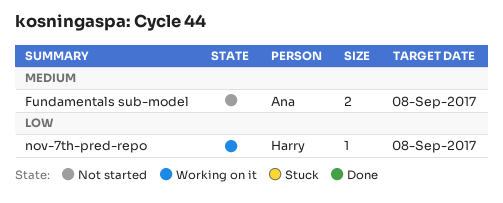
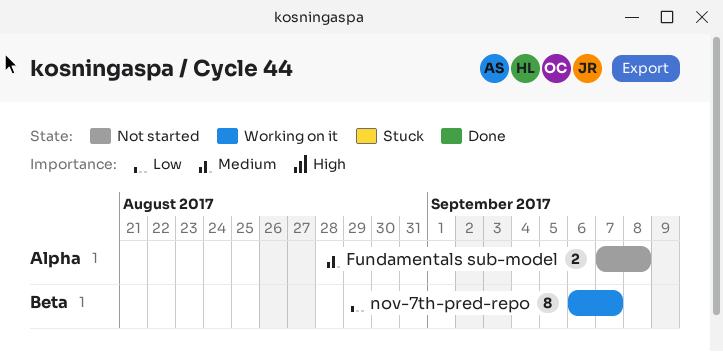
nov-7th-pred-repo, estimate: 1 -> 8
nov-7th-pred-repo, due: Sep 8 -> Sep 7

